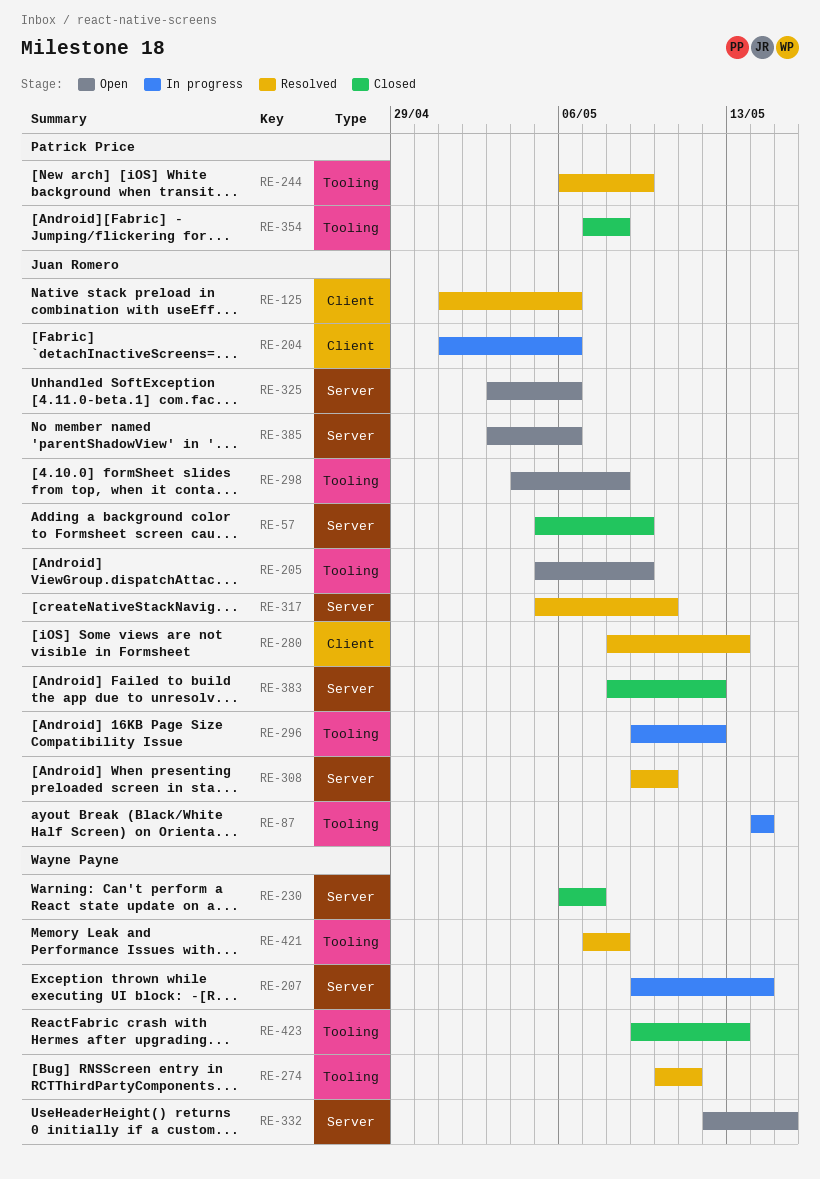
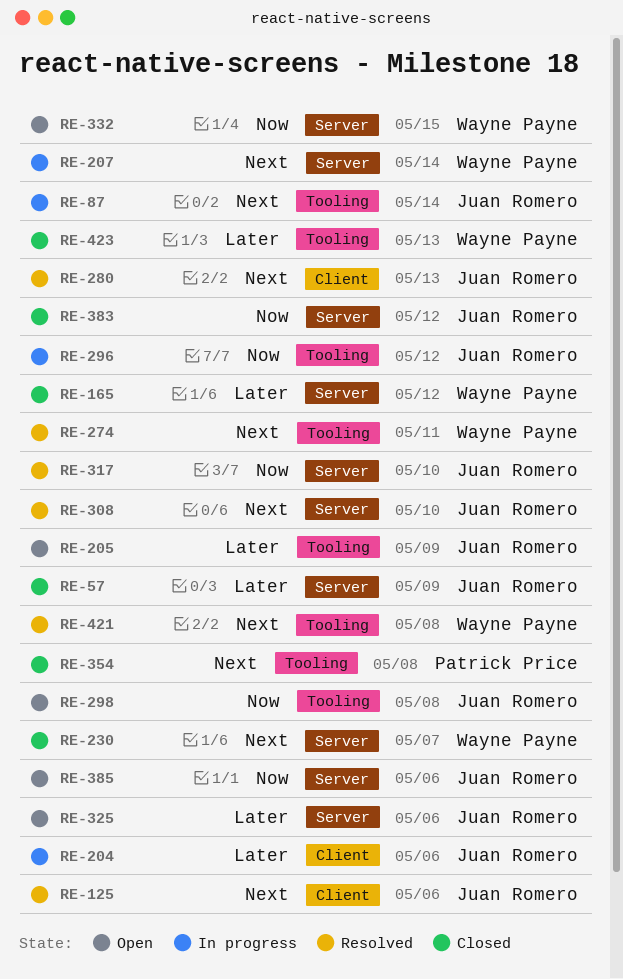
RE-165: none -> present
RE-244: present -> none

